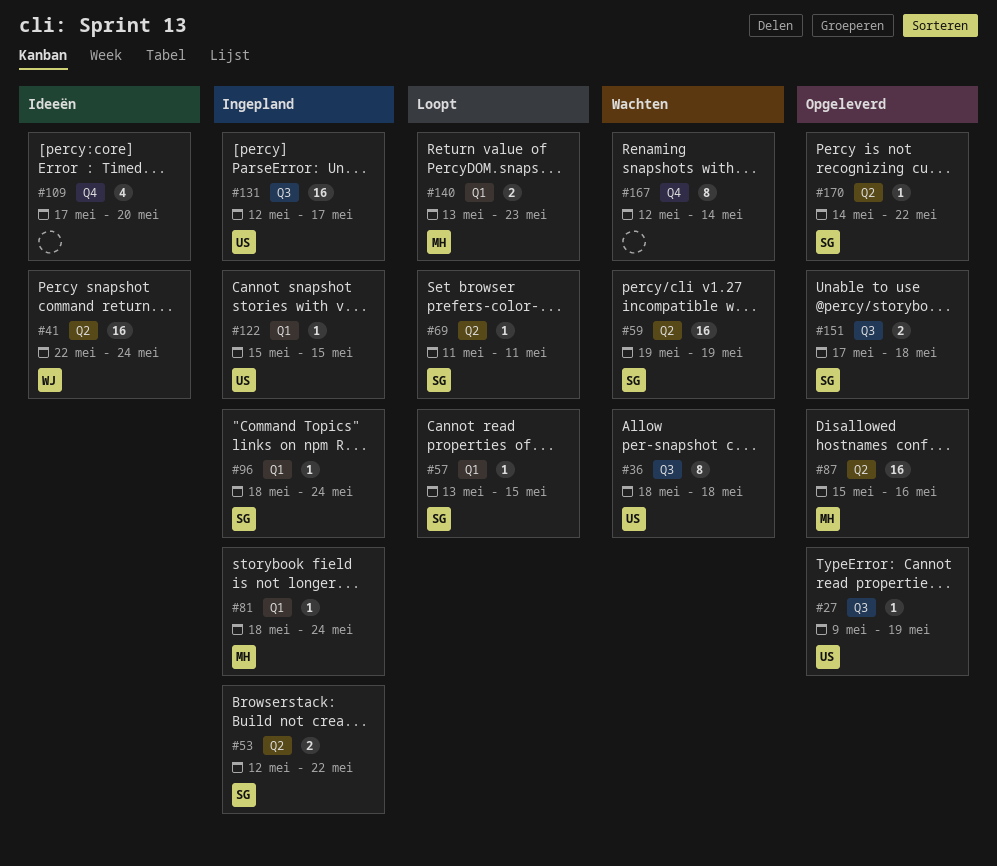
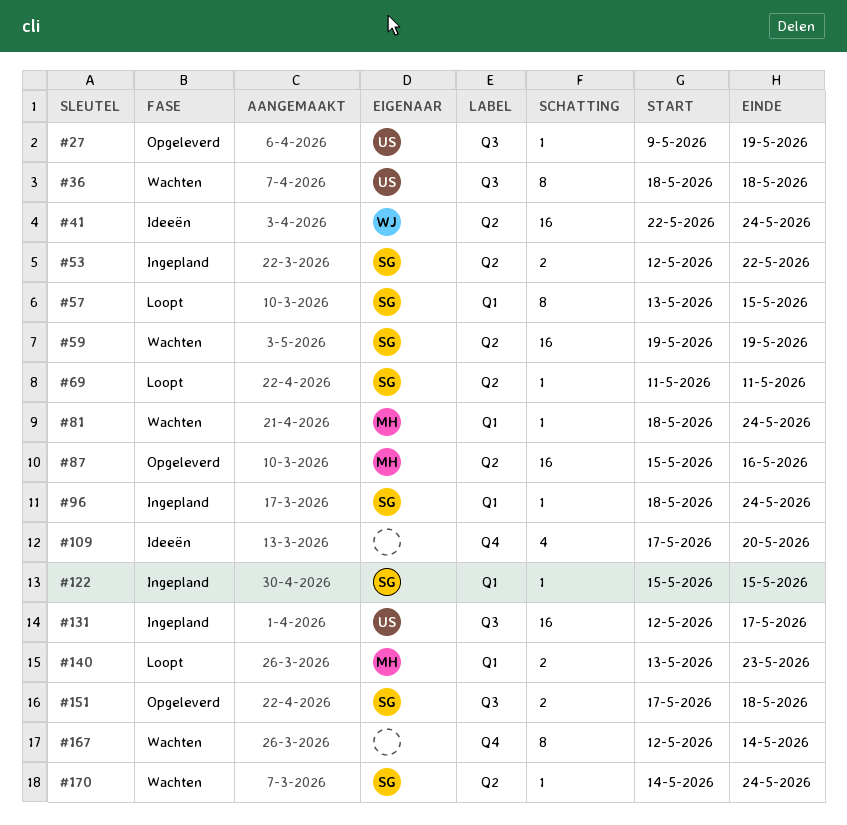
#57, estimate: 1 -> 8
#81, status: Ingepland -> Wachten
#122, owner: US -> SG
#170, status: Opgeleverd -> Wachten
#170, due: May 22 -> May 24

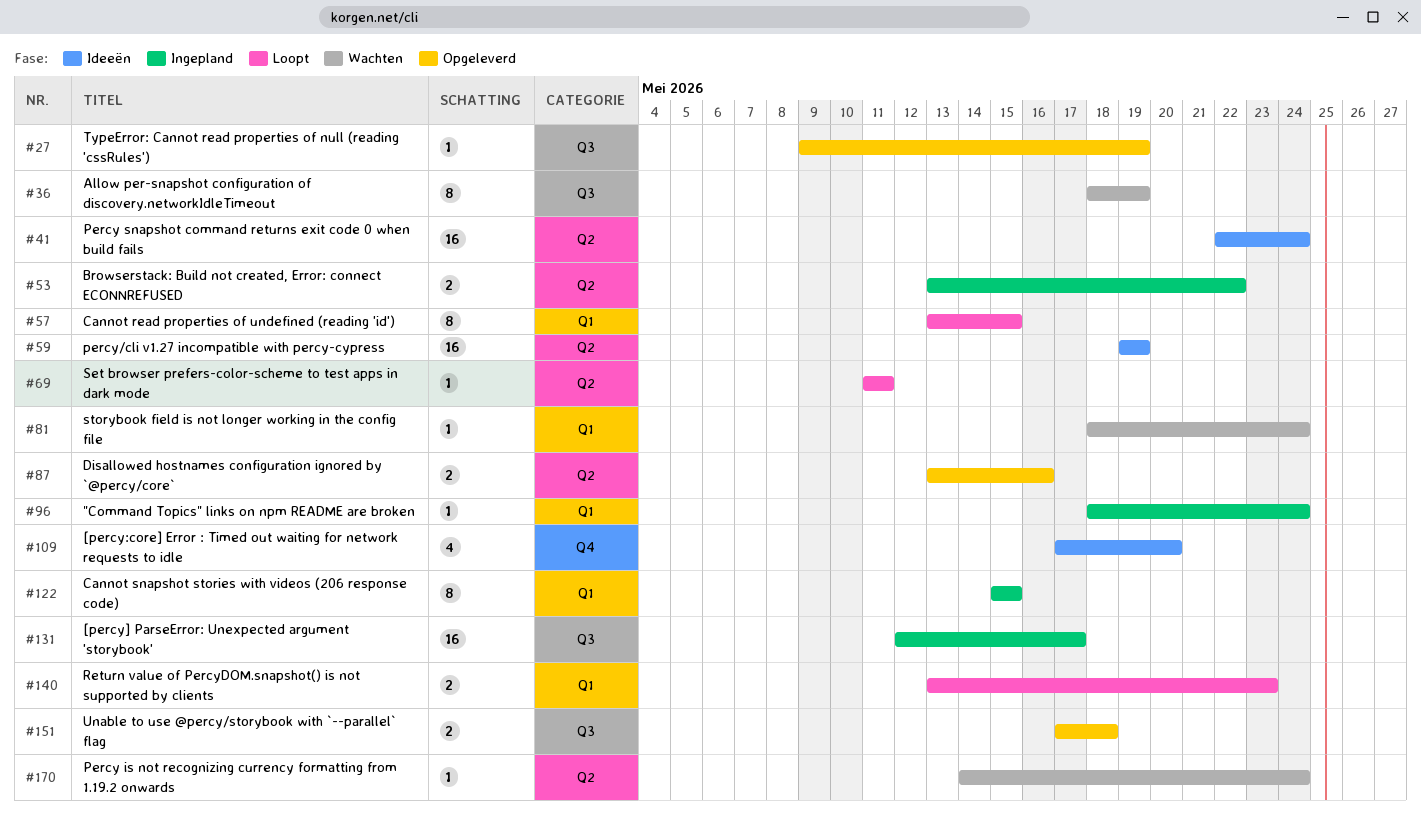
#36, due: May 18 -> May 19
#53, start: May 12 -> May 13
#59, status: Wachten -> Ideeën
#87, estimate: 16 -> 2
#87, start: May 15 -> May 13
#122, estimate: 1 -> 8
#167: present -> none

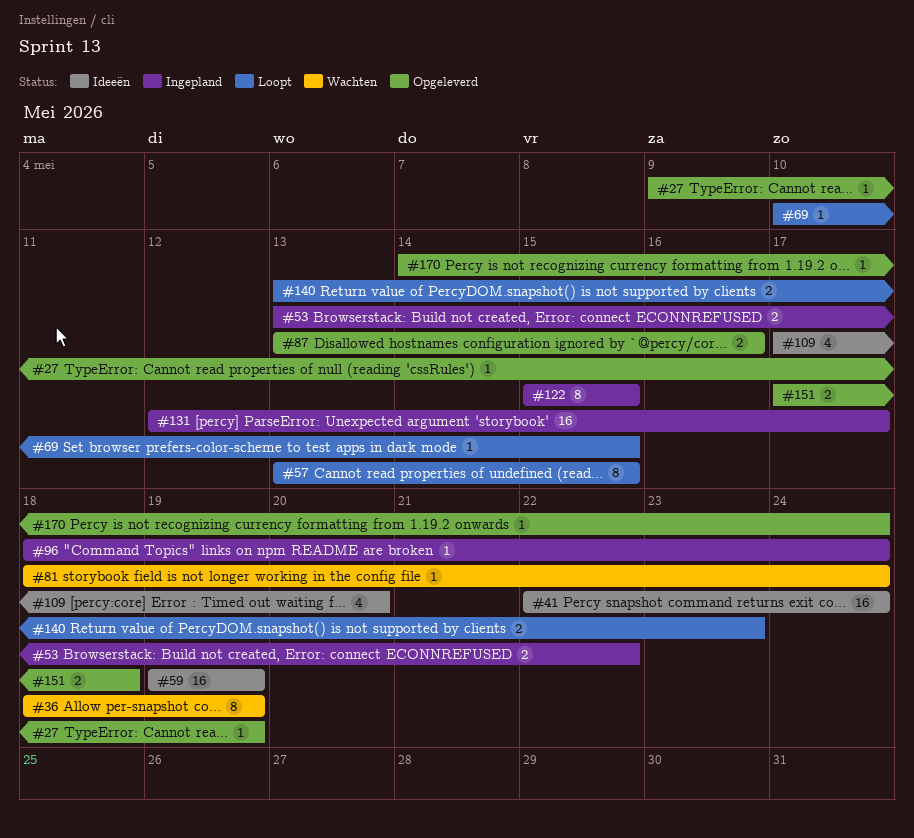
#69, start: May 11 -> May 10
#69, due: May 11 -> May 15
#170, status: Wachten -> Opgeleverd

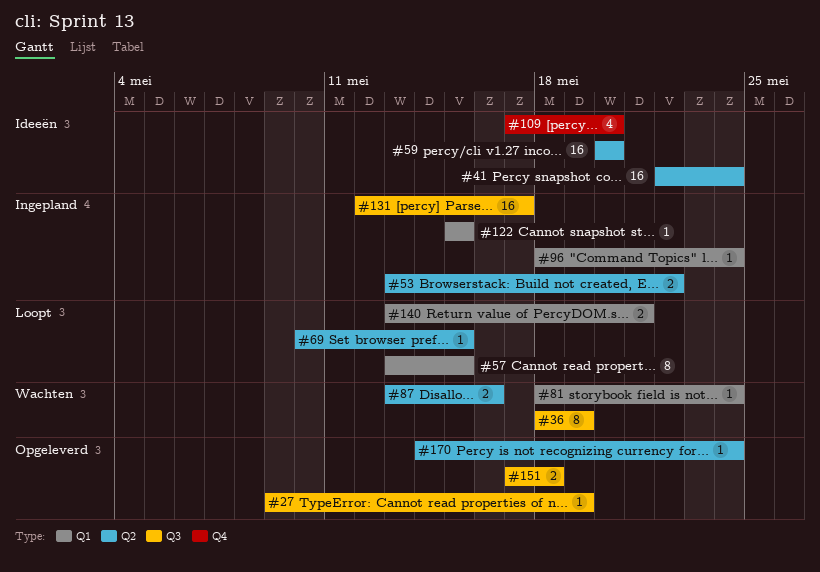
#59, start: May 19 -> May 20
#59, due: May 19 -> May 20
#87, status: Opgeleverd -> Wachten
#122, estimate: 8 -> 1
#140, due: May 23 -> May 21

